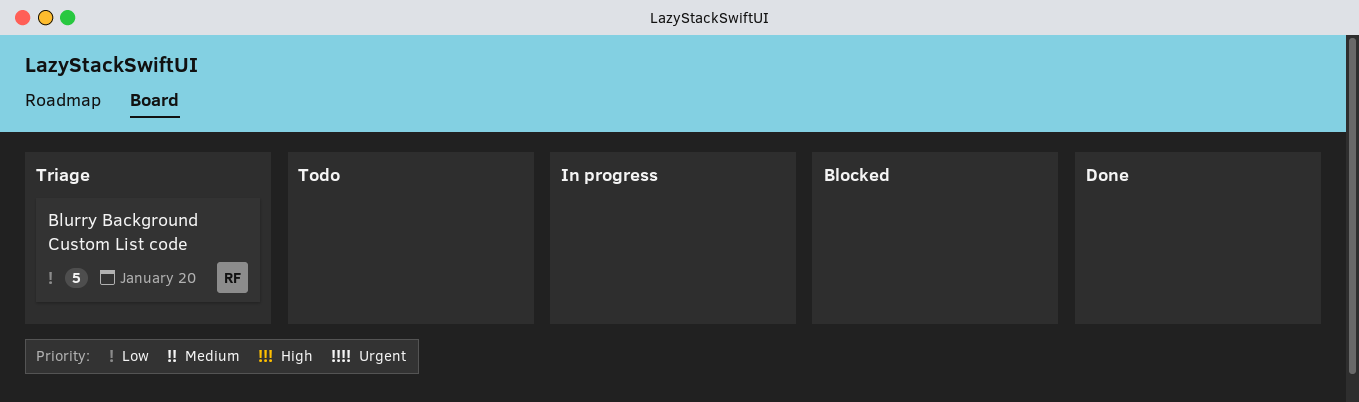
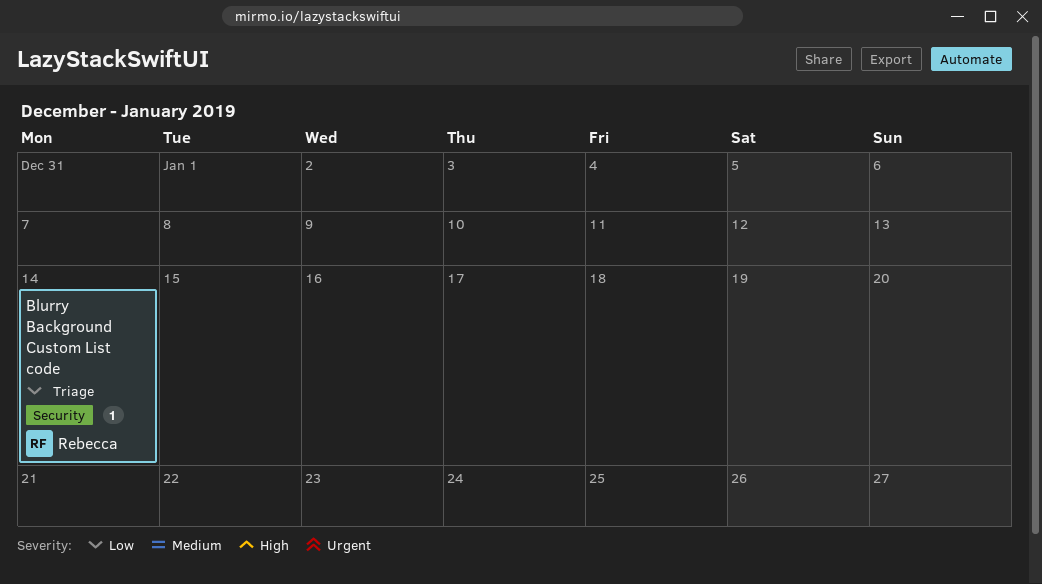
Blurry Background Custom List code, estimate: 5 -> 1
Blurry Background Custom List code, due: Jan 20 -> Jan 14

